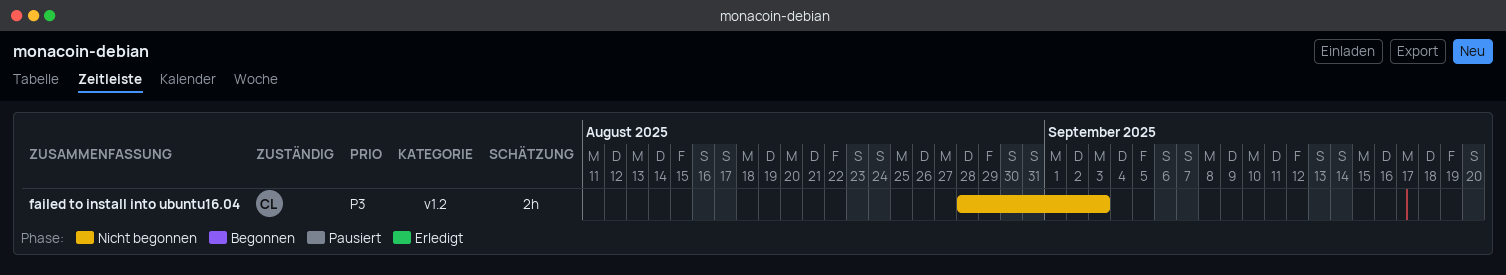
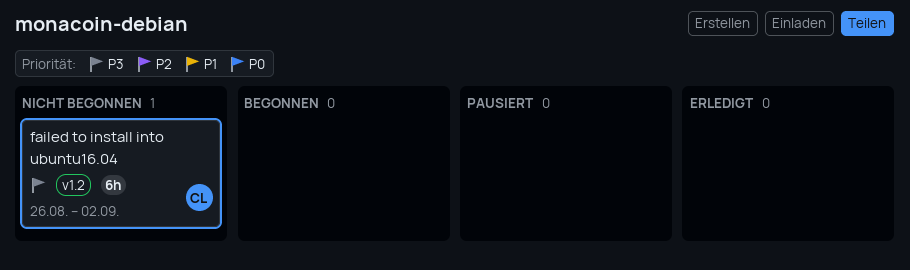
failed to install into ubuntu16.04, estimate: 2h -> 6h
failed to install into ubuntu16.04, start: Aug 28 -> Aug 26
failed to install into ubuntu16.04, due: Sep 3 -> Sep 2

